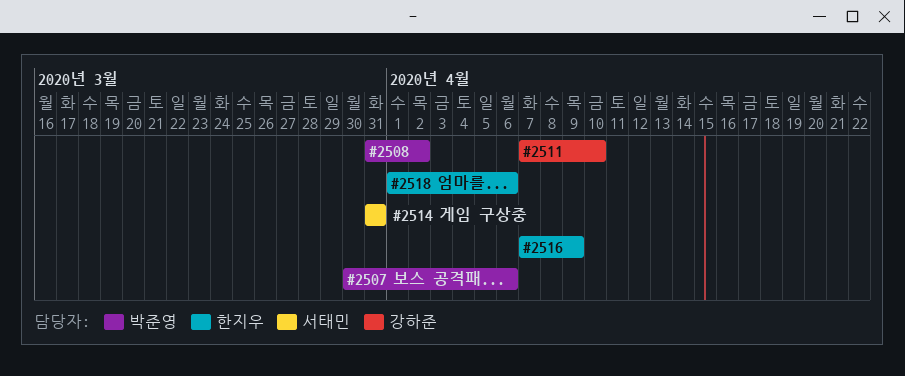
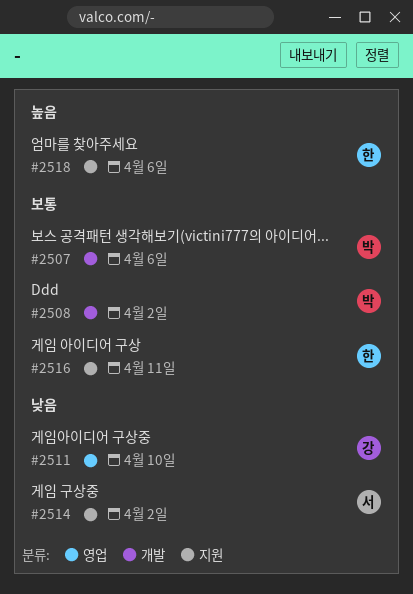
#2514, due: Mar 31 -> Apr 2
#2516, due: Apr 9 -> Apr 11

